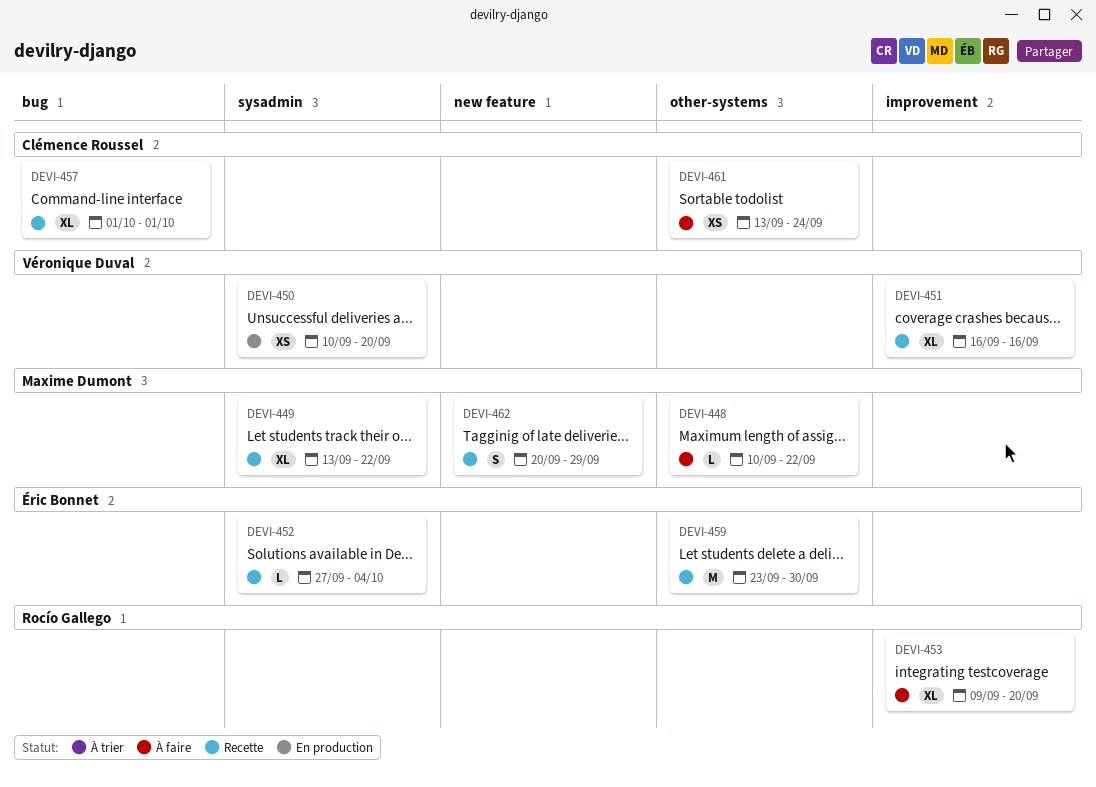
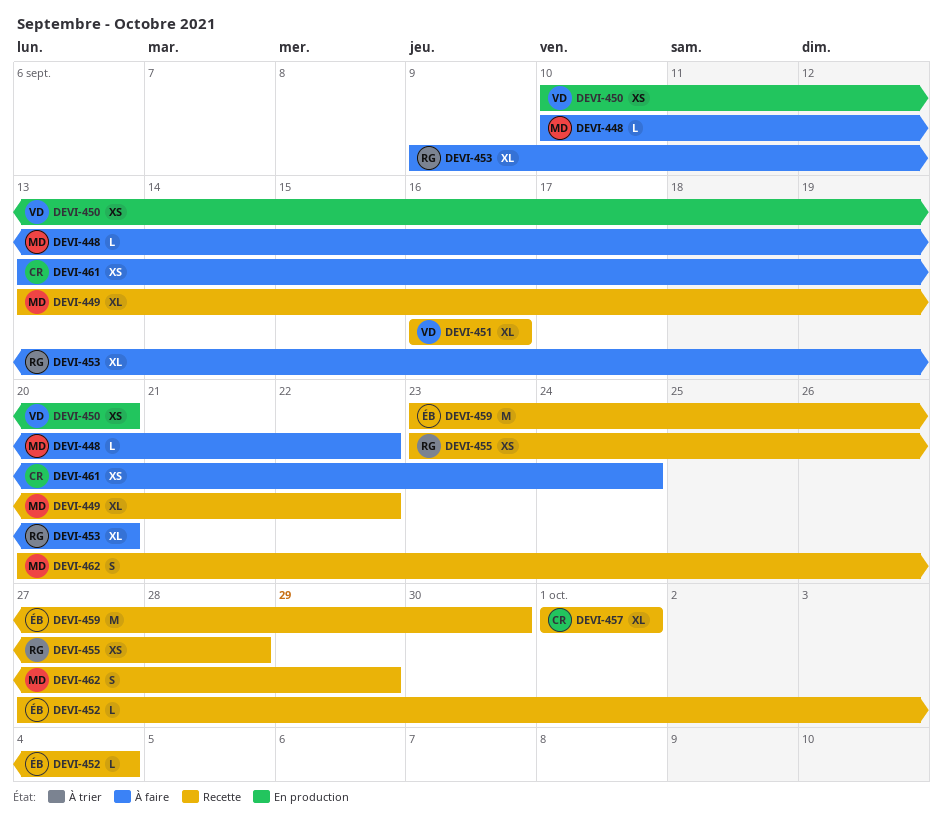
DEVI-455: none -> present

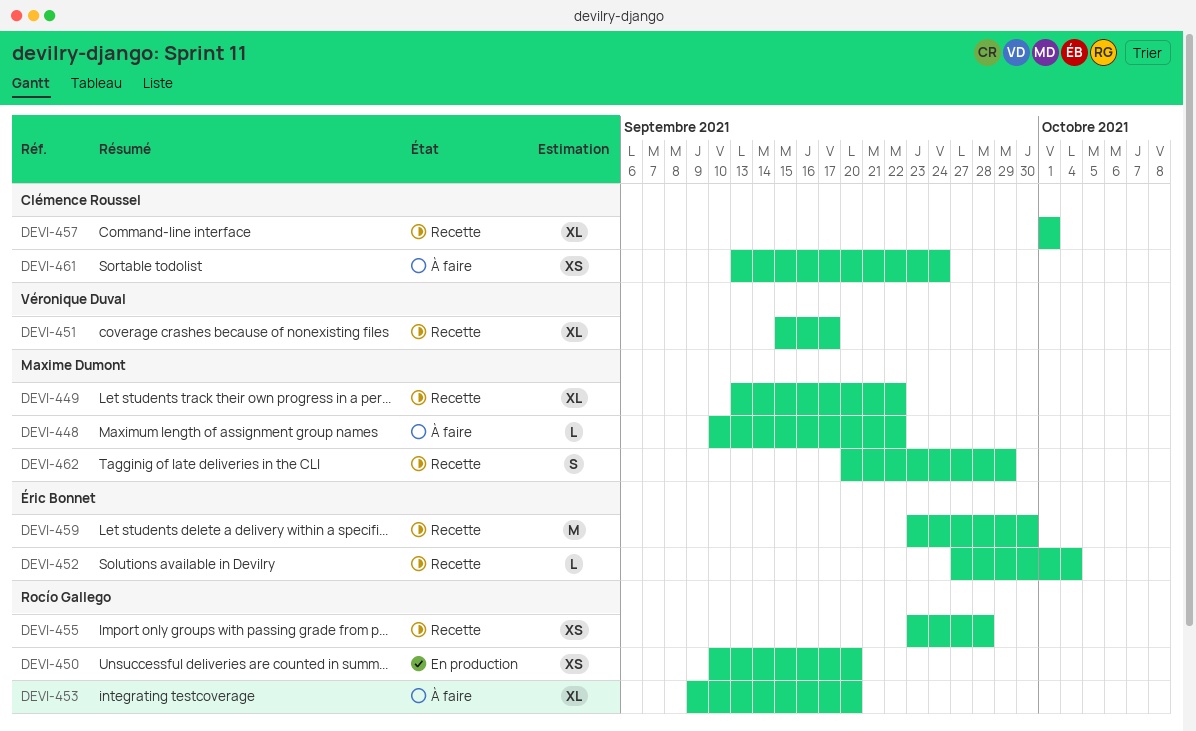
DEVI-450, owner: Véronique Duval -> Rocío Gallego
DEVI-451, start: Sep 16 -> Sep 15
DEVI-451, due: Sep 16 -> Sep 17

